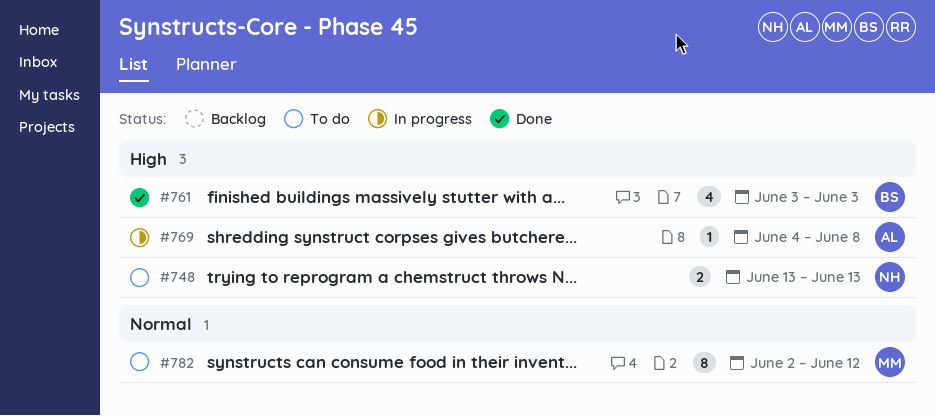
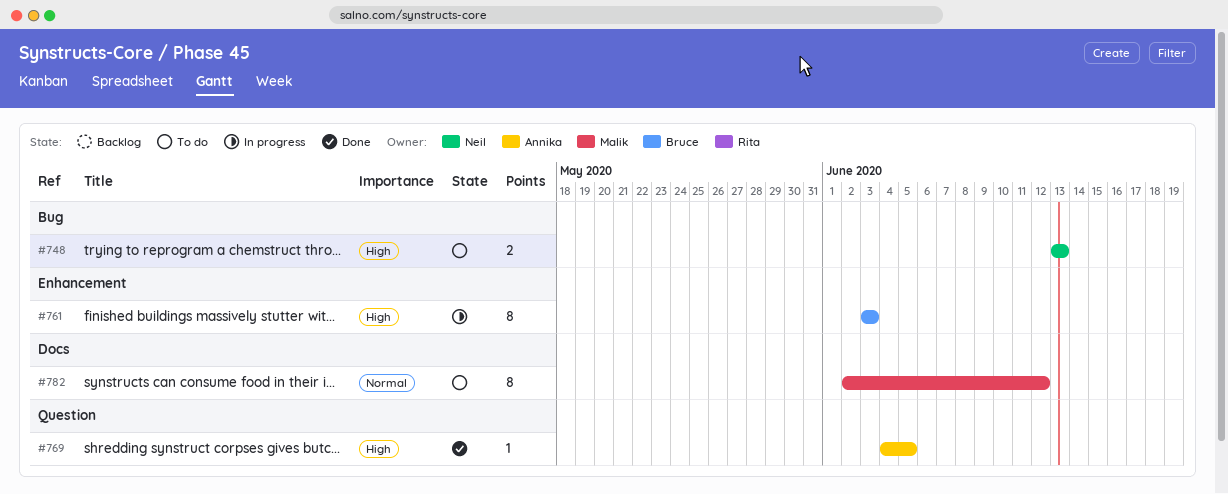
#761, status: Done -> In progress
#761, estimate: 4 -> 8
#769, status: In progress -> Done
#769, due: Jun 8 -> Jun 5

